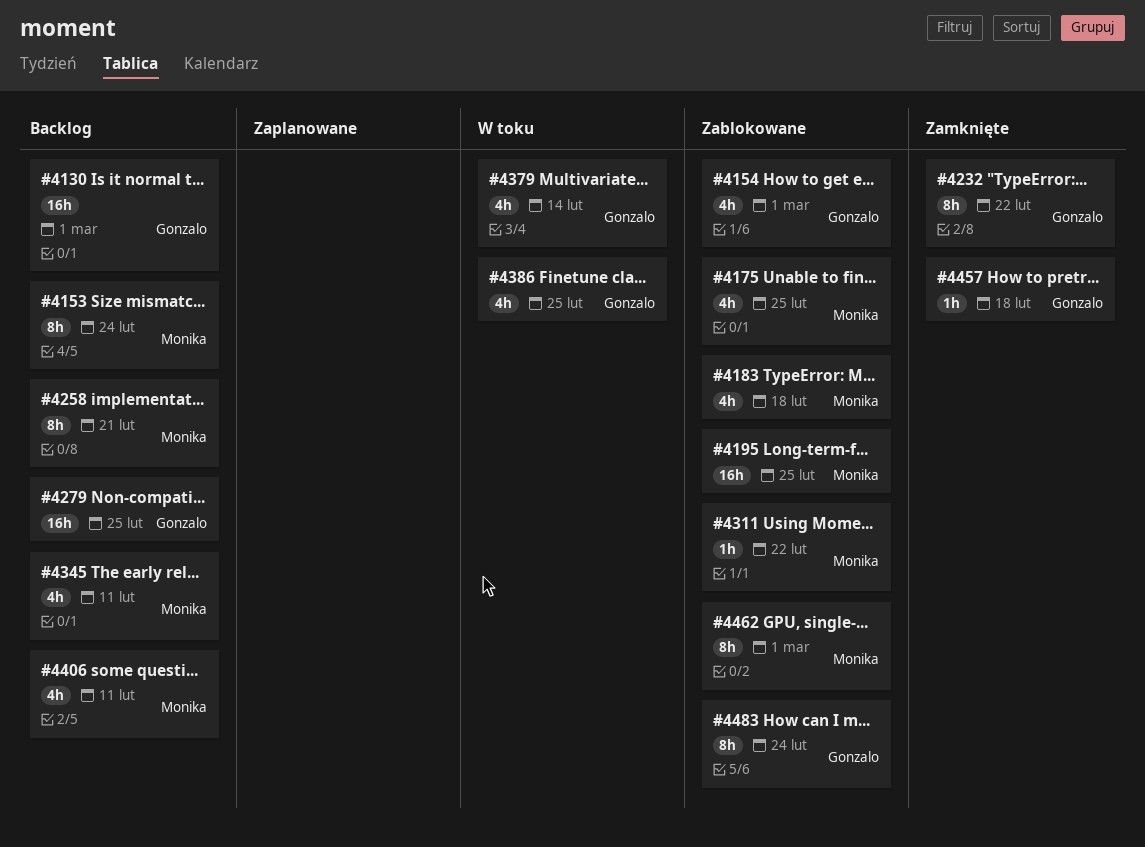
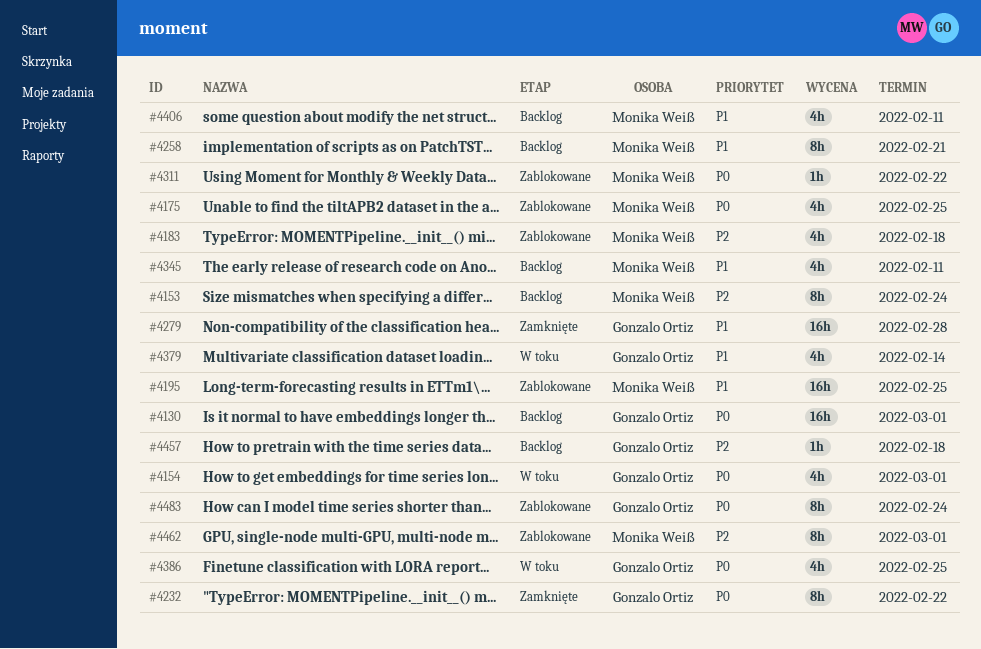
#4154, status: Zablokowane -> W toku
#4279, status: Backlog -> Zamknięte
#4279, due: Feb 25 -> Feb 28
#4457, status: Zamknięte -> Backlog

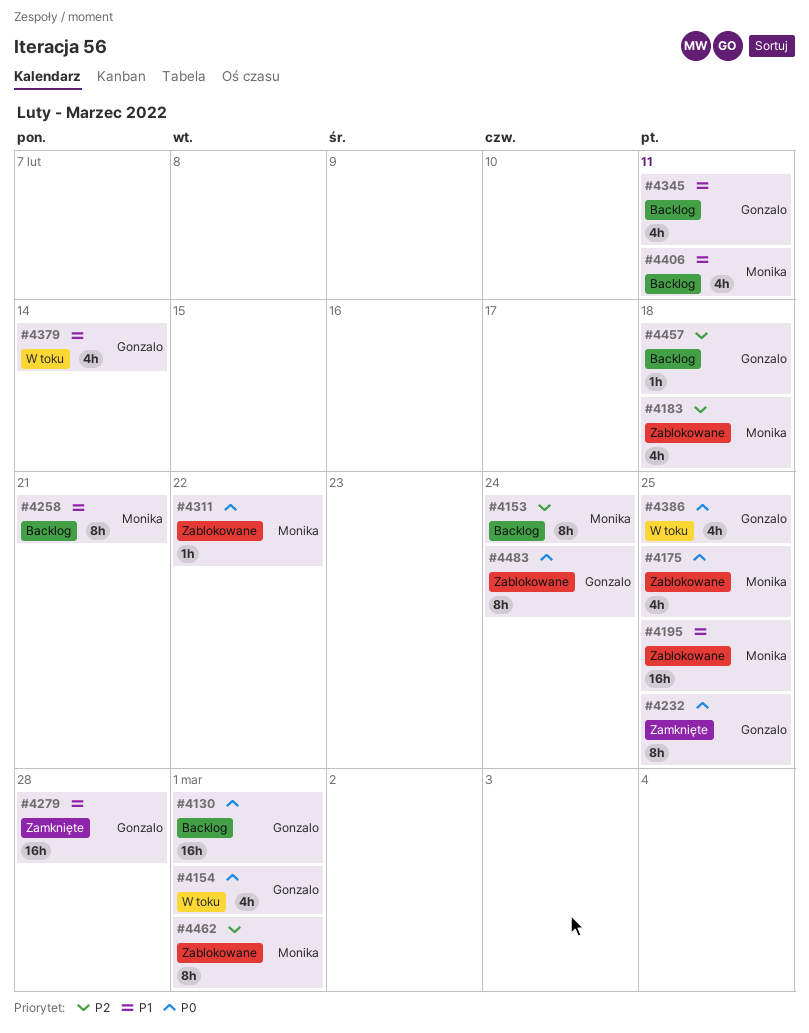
#4232, due: Feb 22 -> Feb 25
#4345, owner: Monika Weiß -> Gonzalo Ortiz

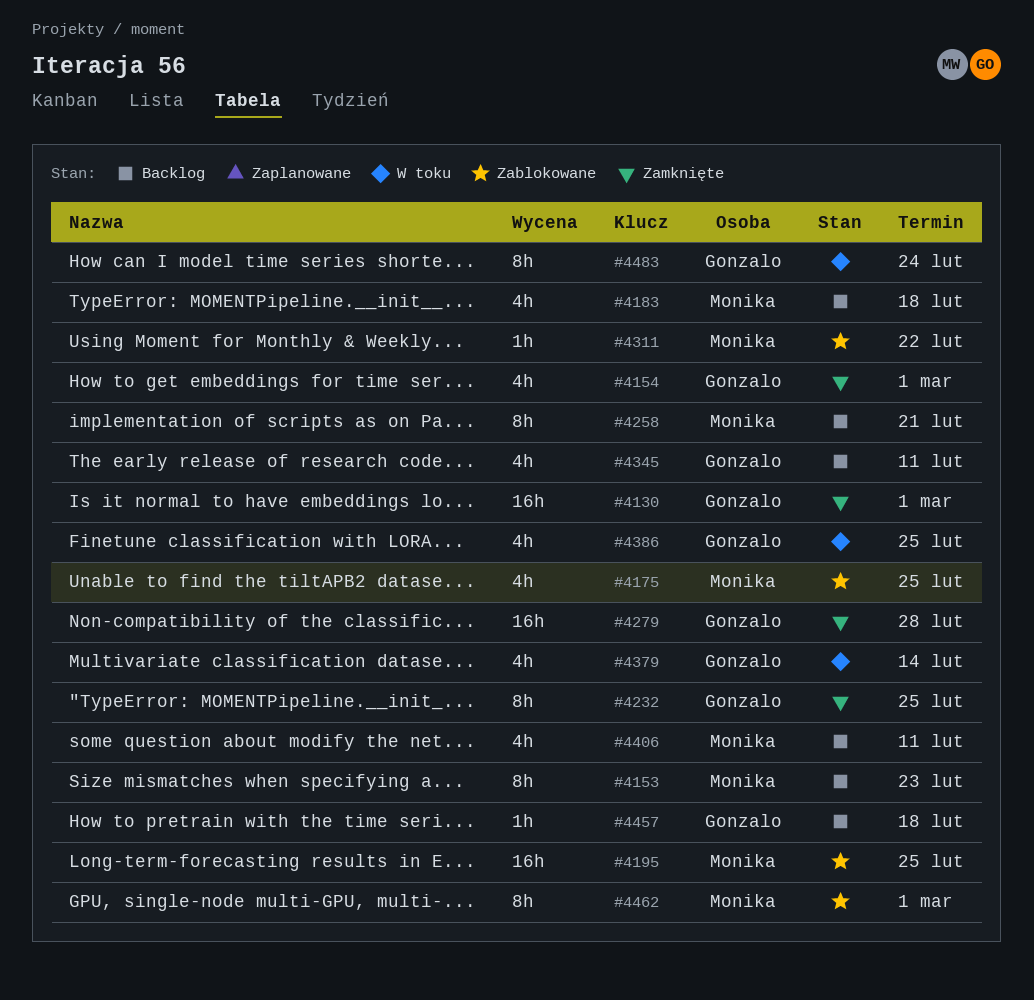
#4130, status: Backlog -> Zamknięte
#4153, due: Feb 24 -> Feb 23
#4154, status: W toku -> Zamknięte
#4183, status: Zablokowane -> Backlog
#4483, status: Zablokowane -> W toku

